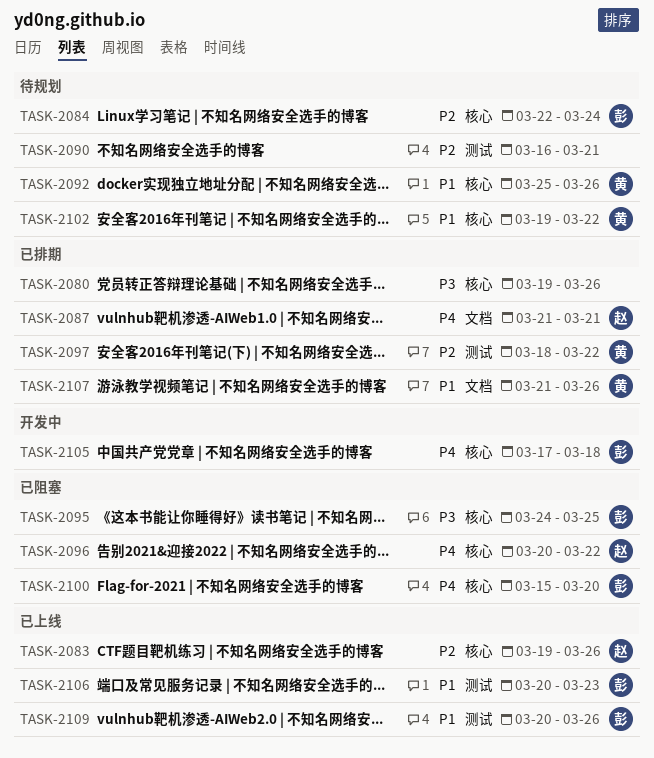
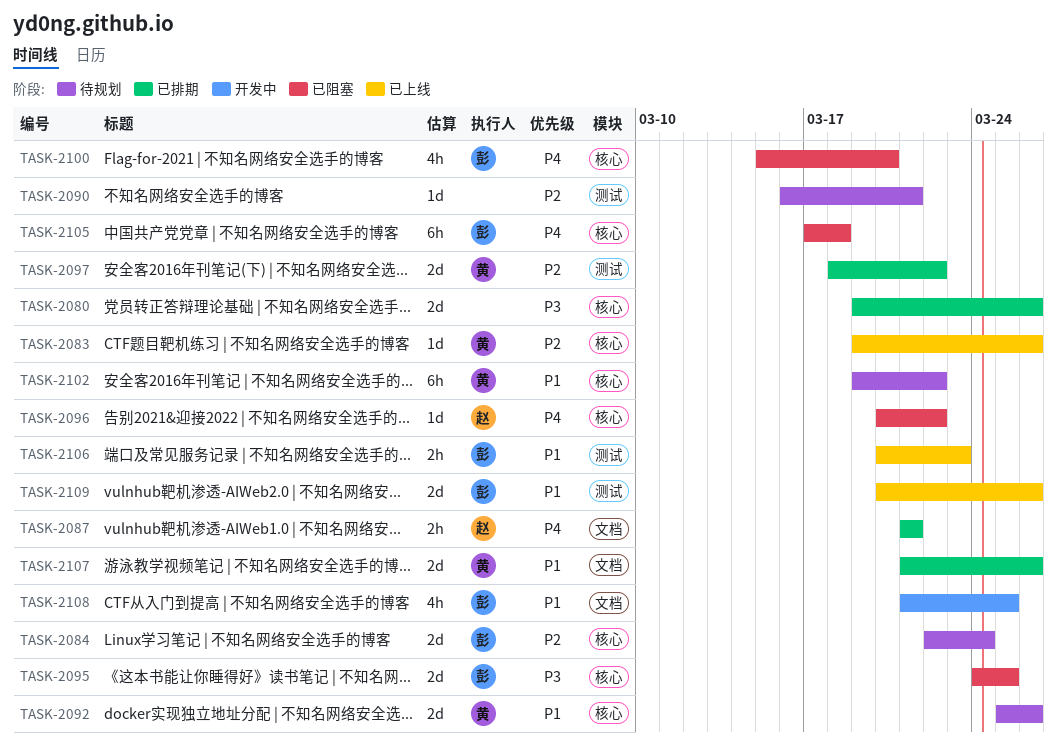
TASK-2083, owner: 赵 -> 黄
TASK-2105, status: 开发中 -> 已阻塞
TASK-2108: none -> present

